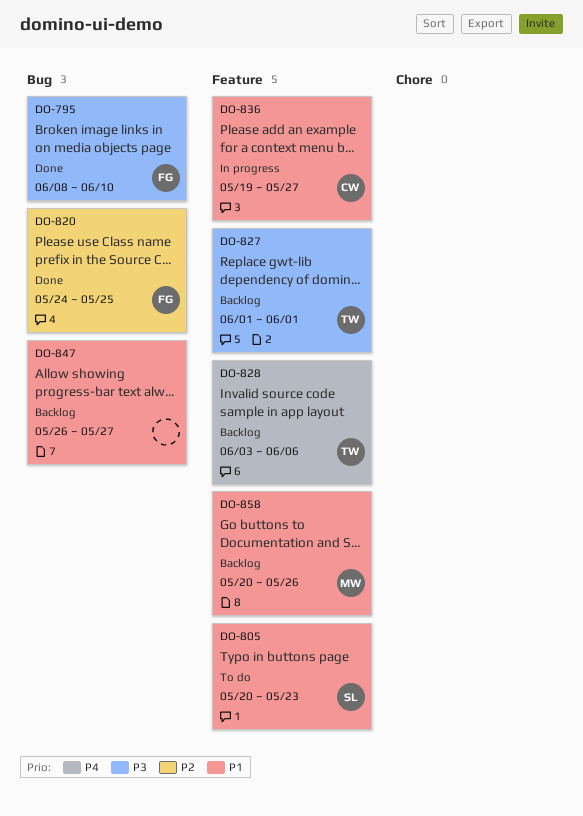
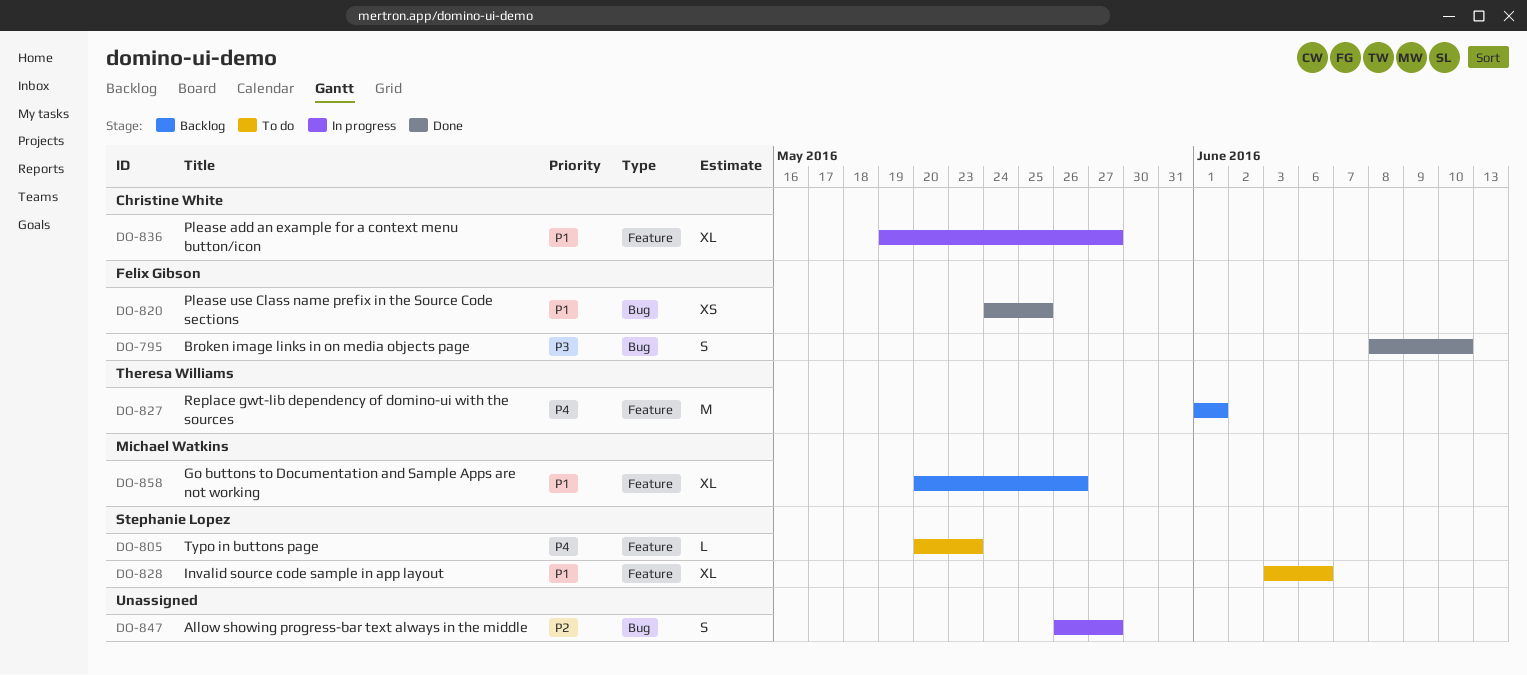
DO-805, priority: P1 -> P4
DO-820, priority: P2 -> P1
DO-827, priority: P3 -> P4
DO-828, status: Backlog -> To do
DO-828, owner: Theresa Williams -> Stephanie Lopez
DO-828, priority: P4 -> P1
DO-847, status: Backlog -> In progress
DO-847, priority: P1 -> P2

